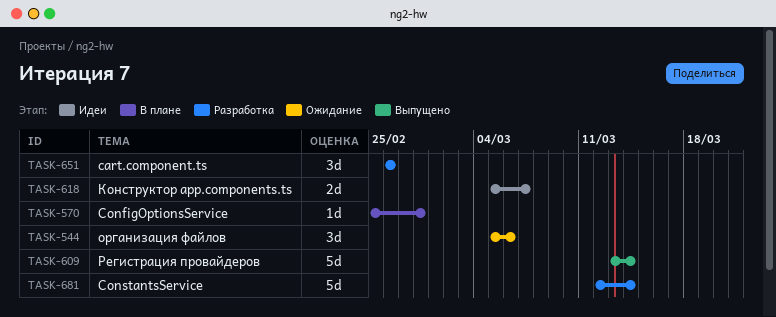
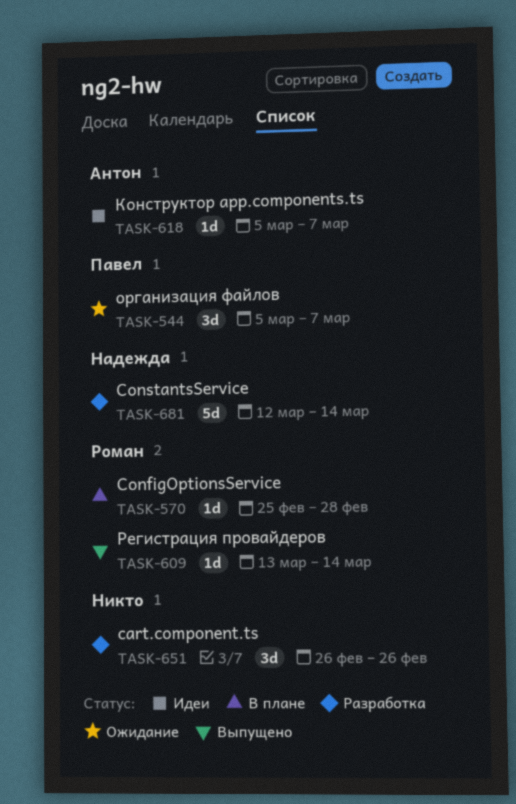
TASK-544, due: Mar 6 -> Mar 7
TASK-609, estimate: 5d -> 1d
TASK-618, estimate: 2d -> 1d

